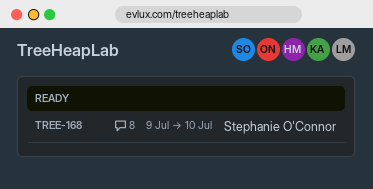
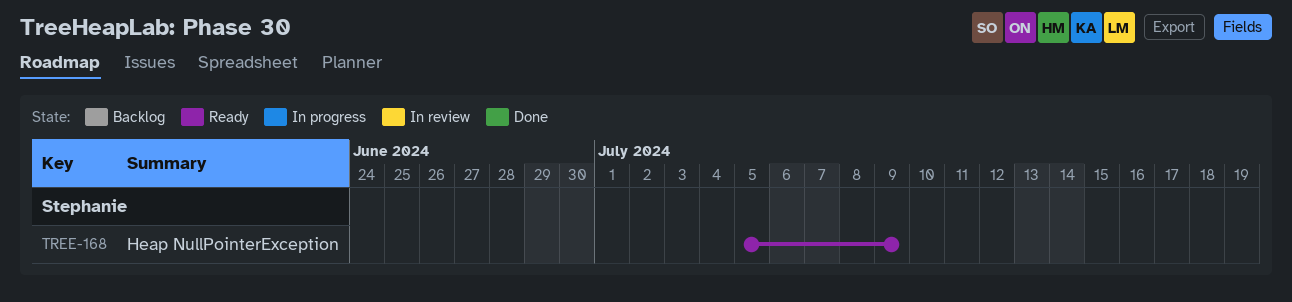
TREE-168, start: Jul 9 -> Jul 5
TREE-168, due: Jul 10 -> Jul 9

